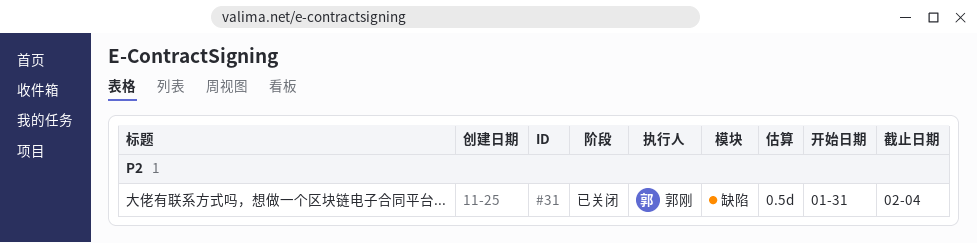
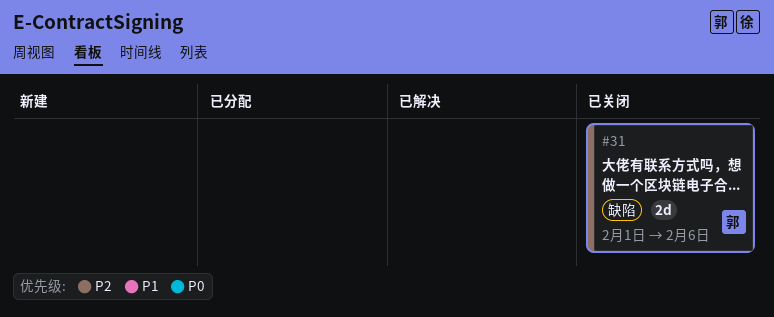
#31, estimate: 0.5d -> 2d
#31, start: Jan 31 -> Feb 1
#31, due: Feb 4 -> Feb 6

